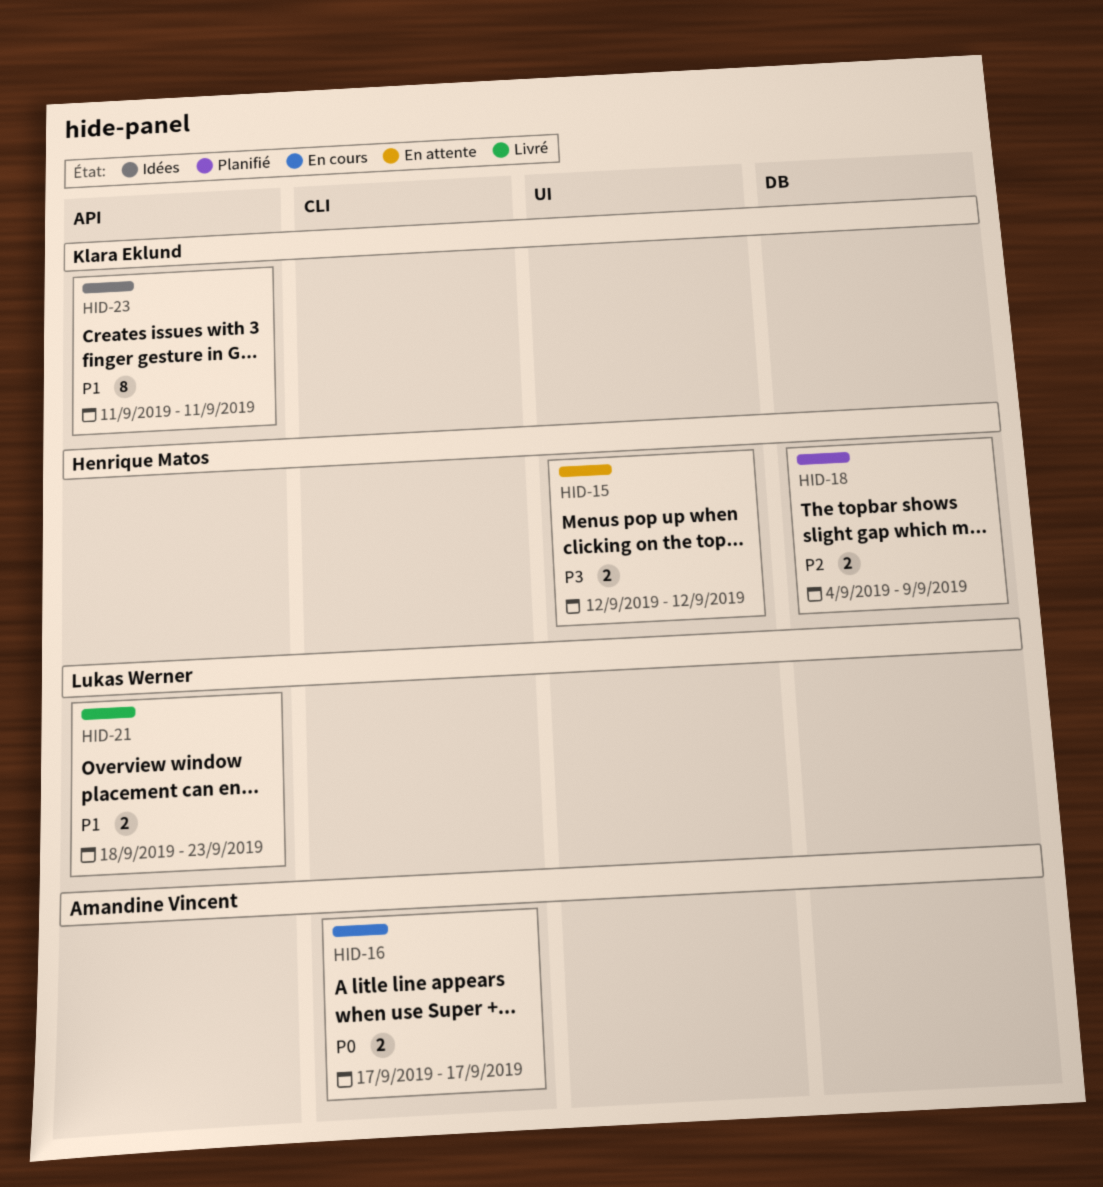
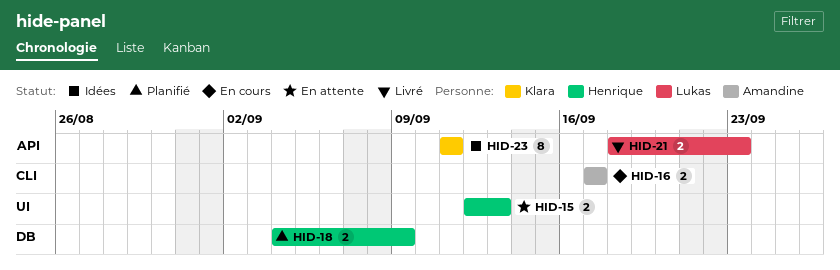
HID-15, due: Sep 12 -> Sep 13

